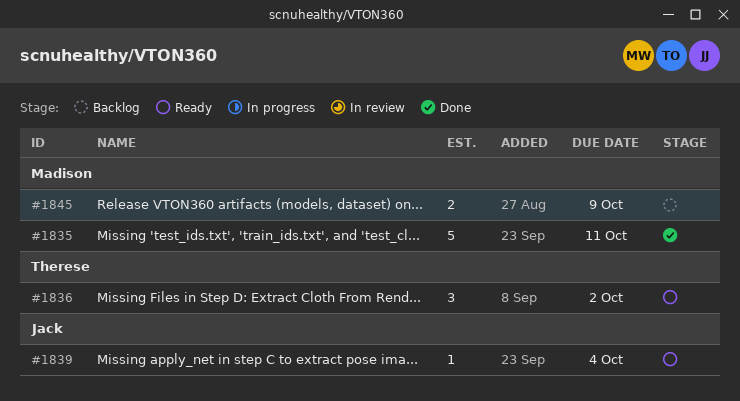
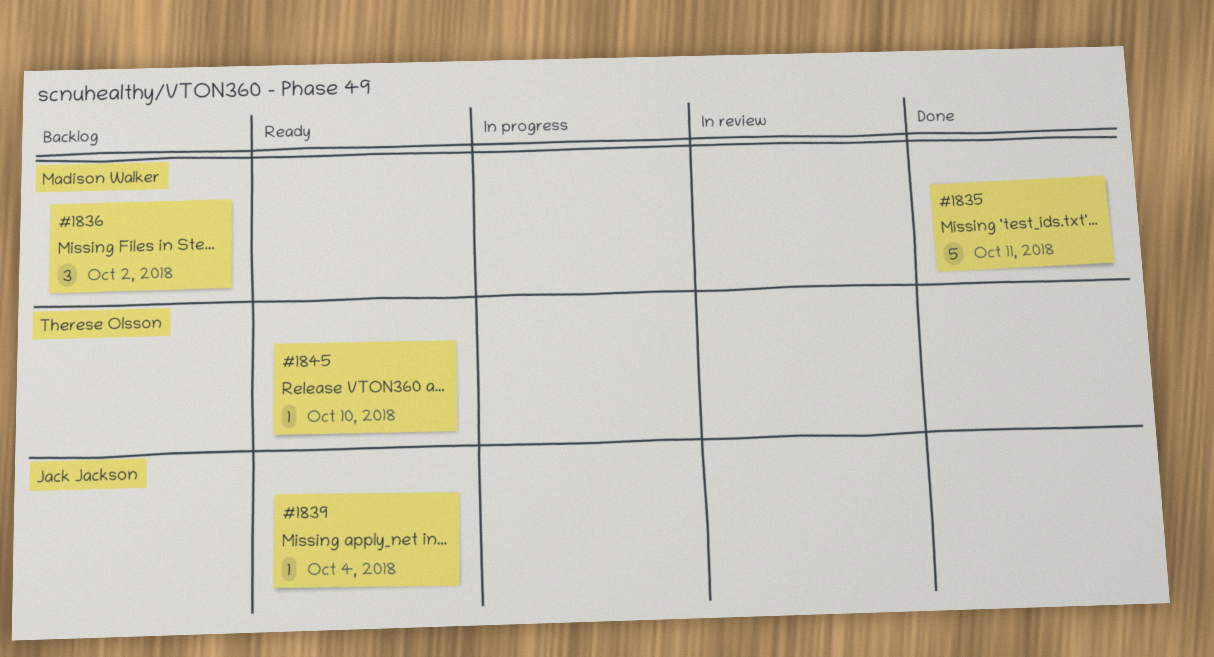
#1836, status: Ready -> Backlog
#1836, owner: Therese Olsson -> Madison Walker
#1845, status: Backlog -> Ready
#1845, owner: Madison Walker -> Therese Olsson
#1845, estimate: 2 -> 1
#1845, due: Oct 9 -> Oct 10

